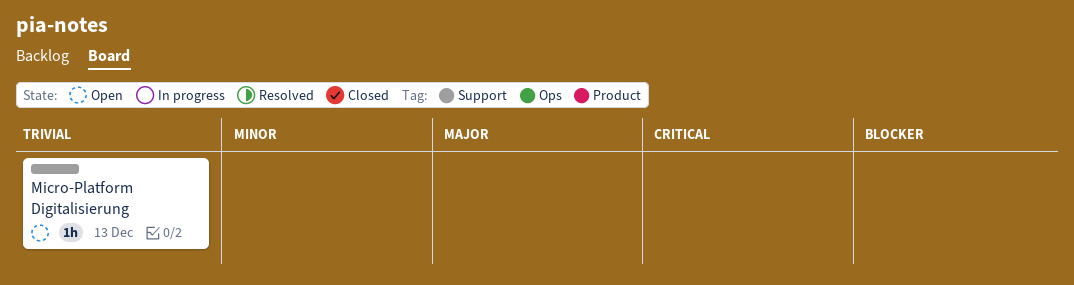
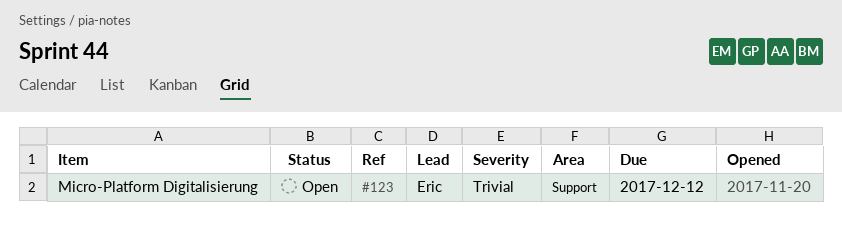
Micro-Platform Digitalisierung, due: Dec 13 -> Dec 12

